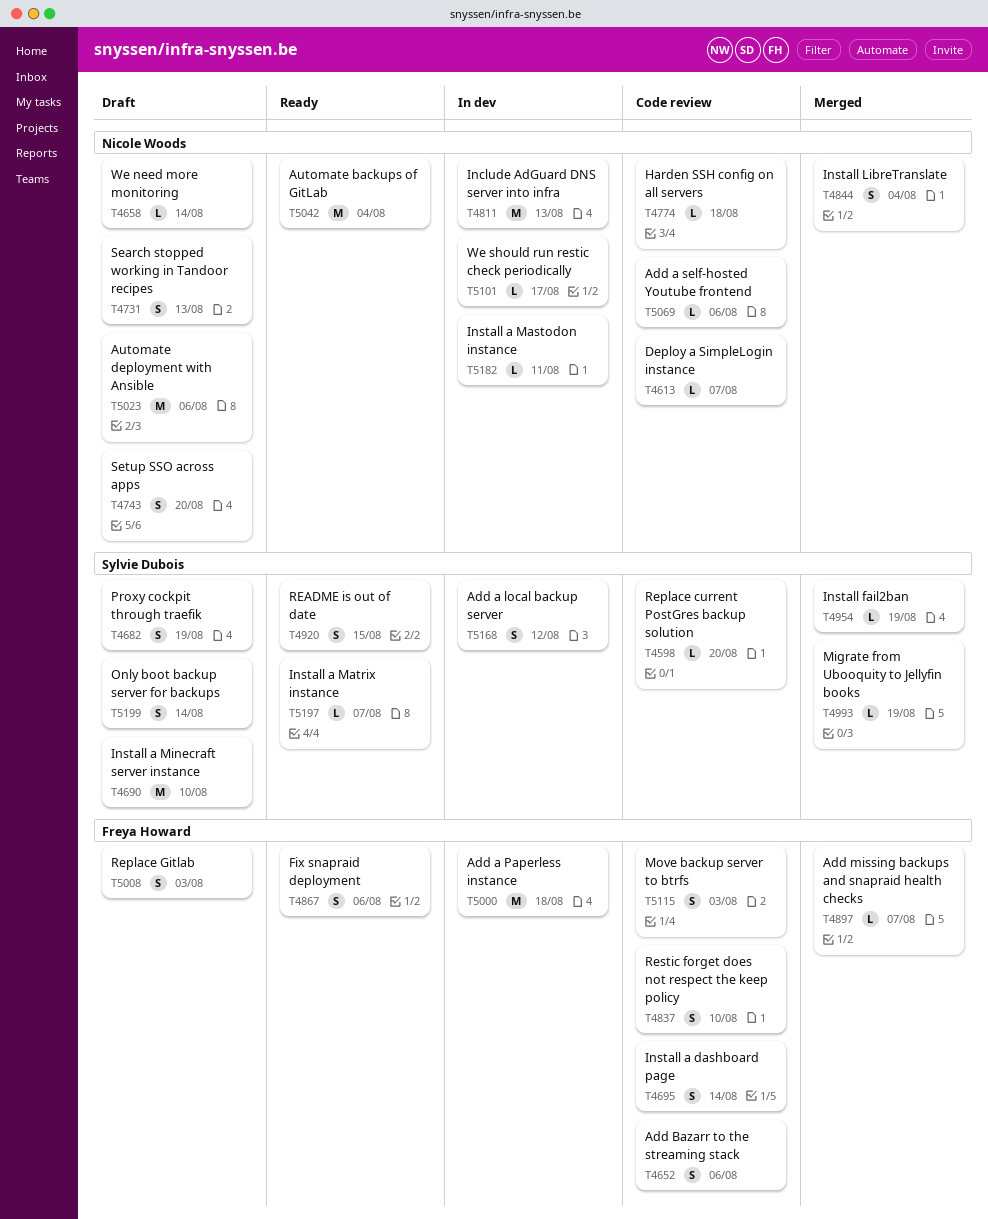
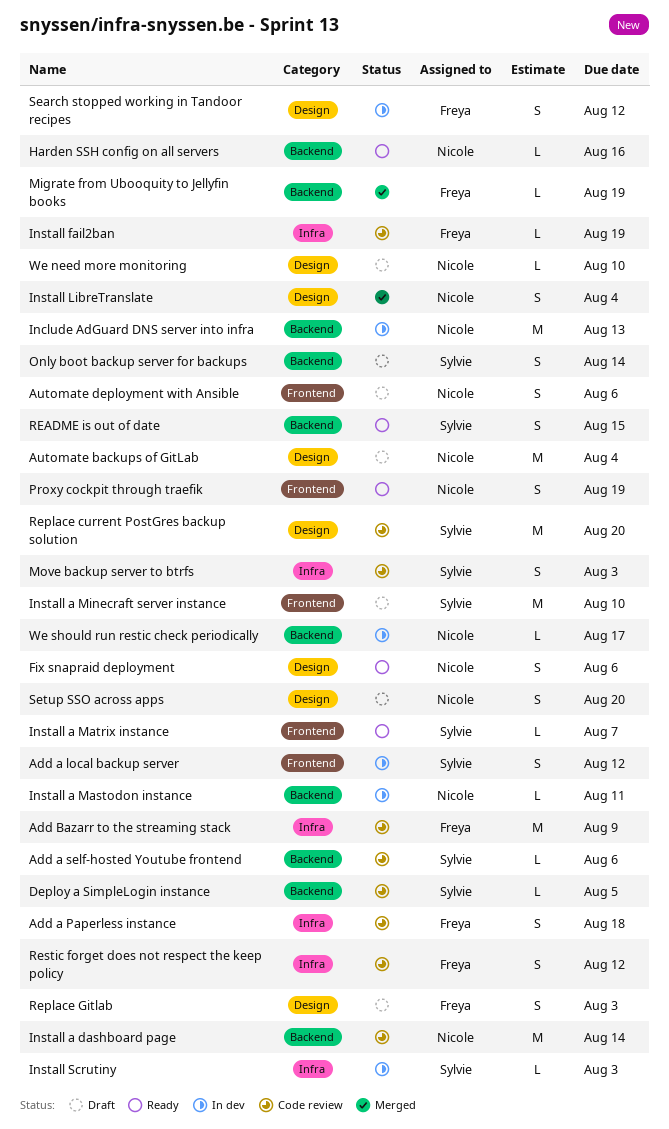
Add a Paperless instance, status: In dev -> Code review
Add a Paperless instance, estimate: M -> S
Add a self-hosted Youtube frontend, owner: Nicole Woods -> Sylvie Dubois
Add Bazarr to the streaming stack, estimate: S -> M
Add Bazarr to the streaming stack, due: Aug 6 -> Aug 9
Add missing backups and snapraid health checks: present -> none
Automate backups of GitLab, status: Ready -> Draft
Automate deployment with Ansible, estimate: M -> S
Deploy a SimpleLogin instance, owner: Nicole Woods -> Sylvie Dubois
Deploy a SimpleLogin instance, due: Aug 7 -> Aug 5
Fix snapraid deployment, owner: Freya Howard -> Nicole Woods
Harden SSH config on all servers, status: Code review -> Ready
Harden SSH config on all servers, due: Aug 18 -> Aug 16
Install a dashboard page, owner: Freya Howard -> Nicole Woods
Install a dashboard page, estimate: S -> M
Install fail2ban, status: Merged -> Code review
Install fail2ban, owner: Sylvie Dubois -> Freya Howard
Install Scrutiny: none -> present
Migrate from Ubooquity to Jellyfin books, owner: Sylvie Dubois -> Freya Howard
Move backup server to btrfs, owner: Freya Howard -> Sylvie Dubois
Proxy cockpit through traefik, status: Draft -> Ready
Proxy cockpit through traefik, owner: Sylvie Dubois -> Nicole Woods
Replace current PostGres backup solution, estimate: L -> M
Restic forget does not respect the keep policy, due: Aug 10 -> Aug 12
Search stopped working in Tandoor recipes, status: Draft -> In dev
Search stopped working in Tandoor recipes, owner: Nicole Woods -> Freya Howard
Search stopped working in Tandoor recipes, due: Aug 13 -> Aug 12
We need more monitoring, due: Aug 14 -> Aug 10

